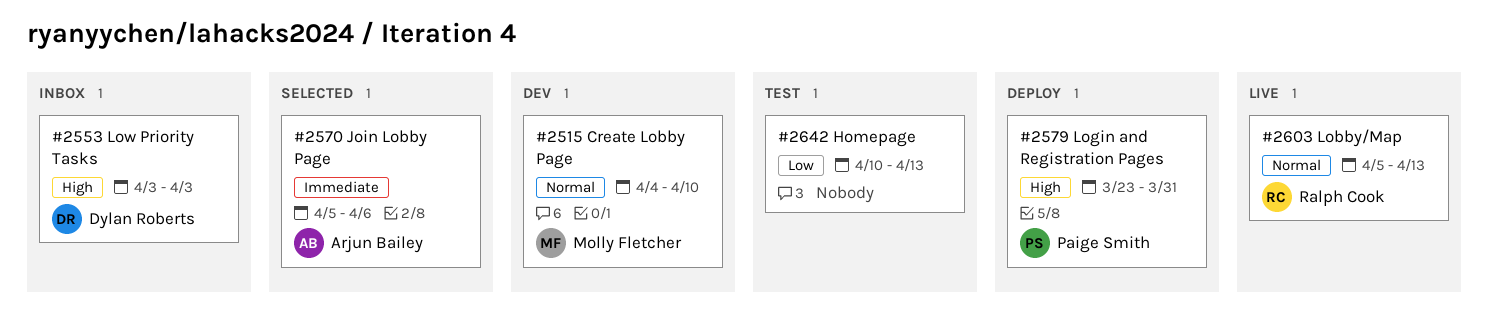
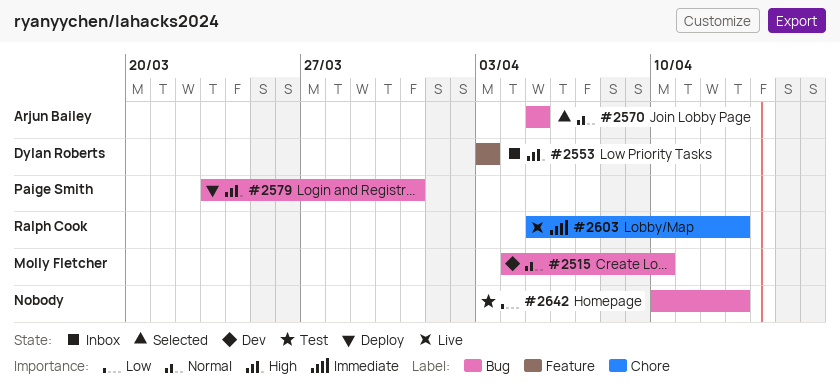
#2570, priority: Immediate -> Normal
#2570, due: Apr 6 -> Apr 5
#2603, priority: Normal -> Immediate

